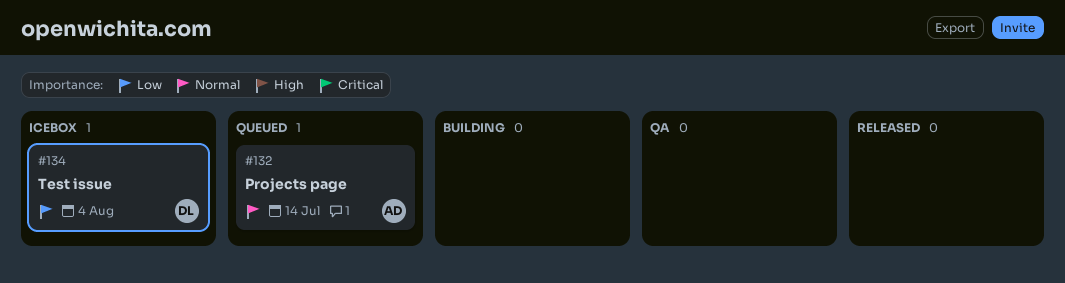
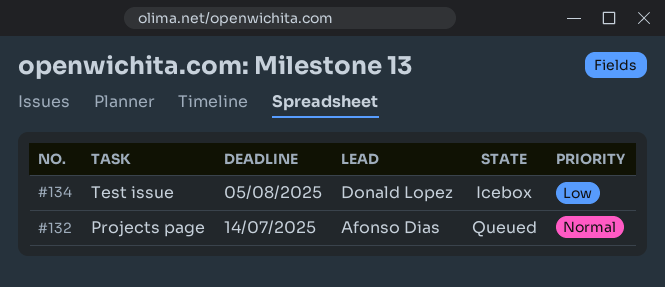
#134, due: Aug 4 -> Aug 5

